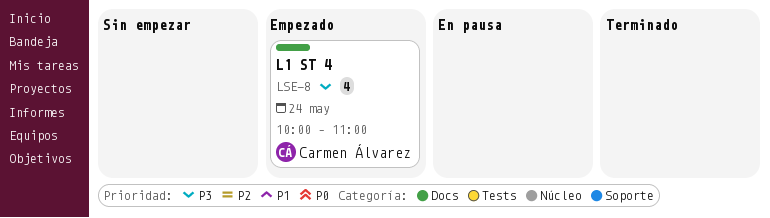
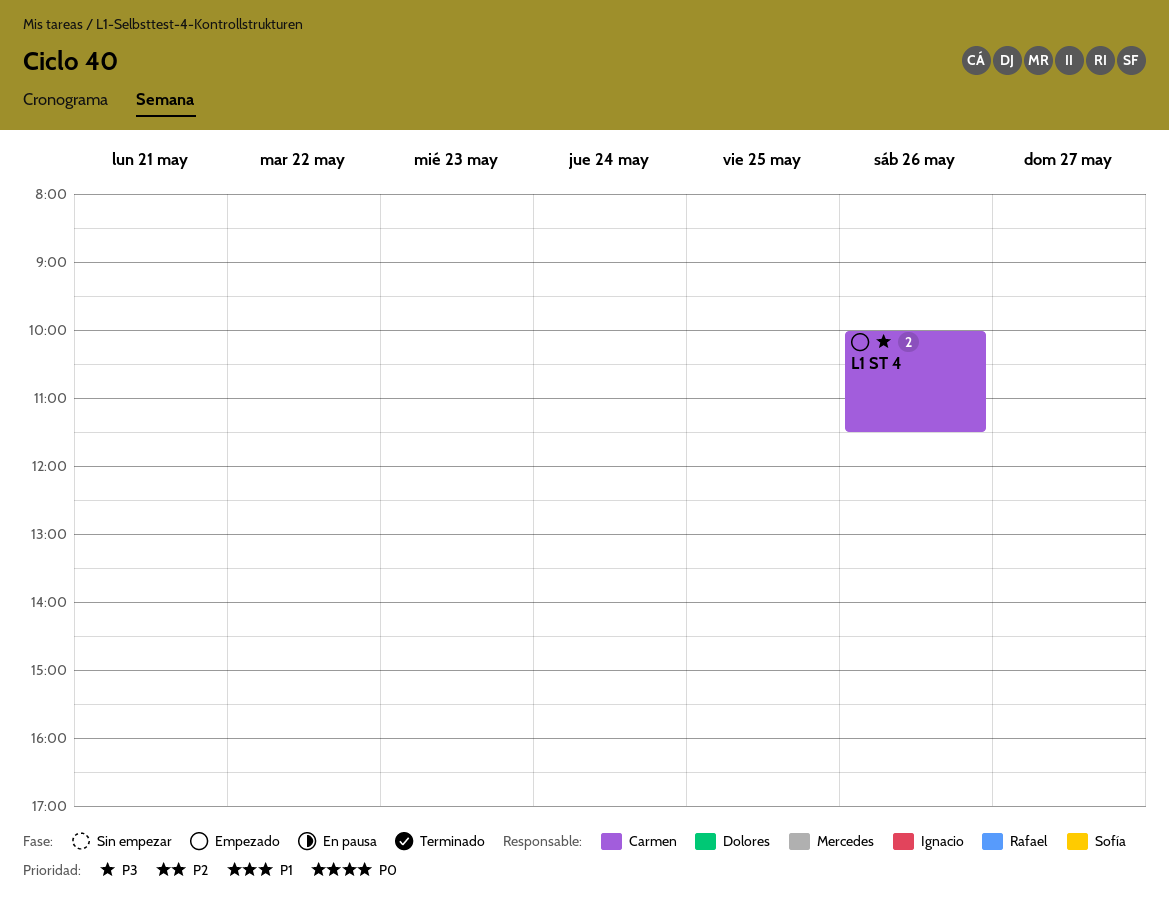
L1 ST 4, estimate: 4 -> 2
L1 ST 4, day: May 24 -> May 26
L1 ST 4, ends: 11:00 -> 11:30

